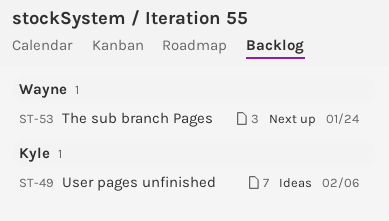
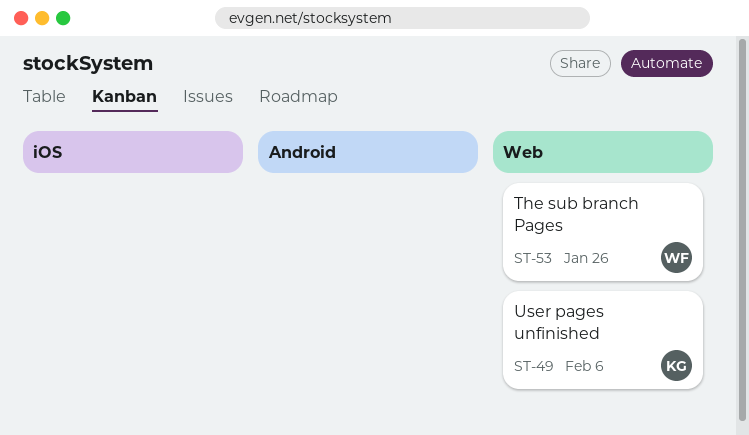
ST-53, due: Jan 24 -> Jan 26

